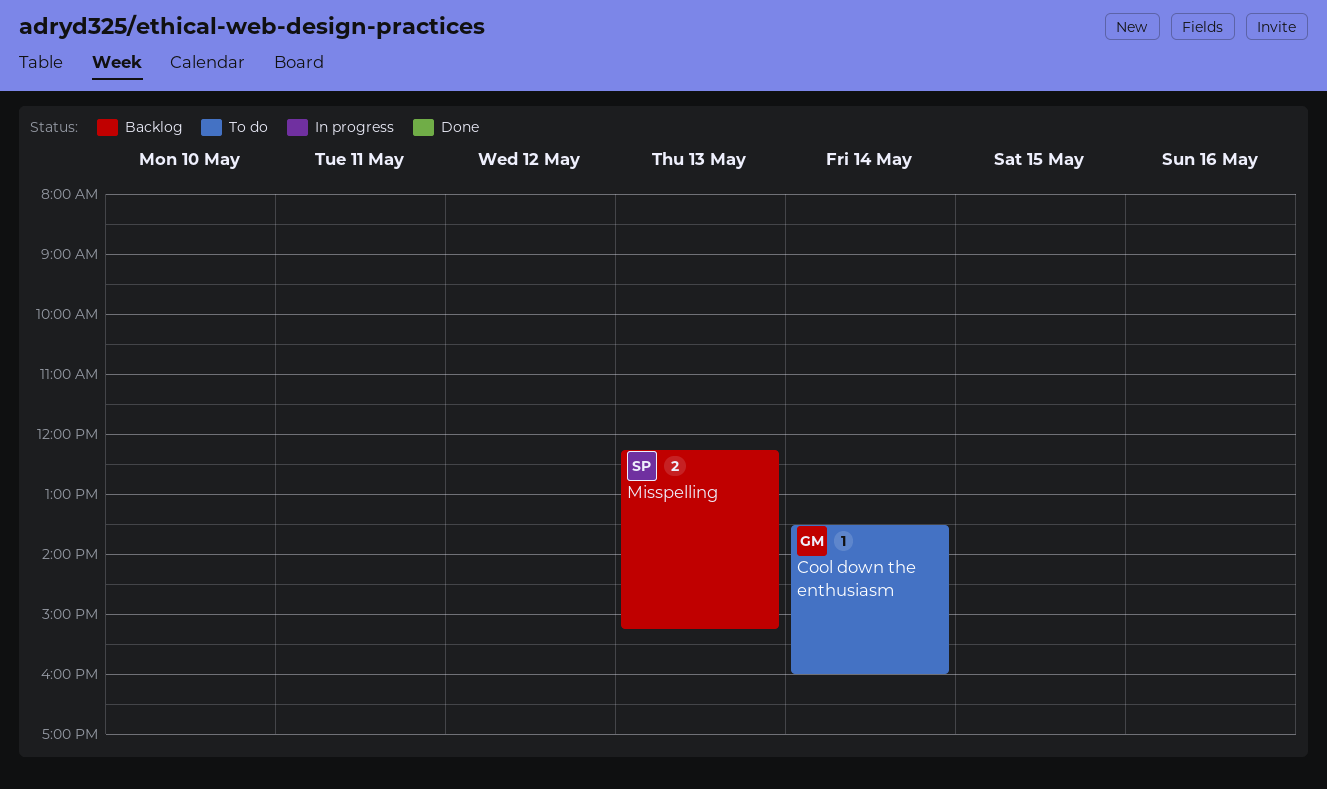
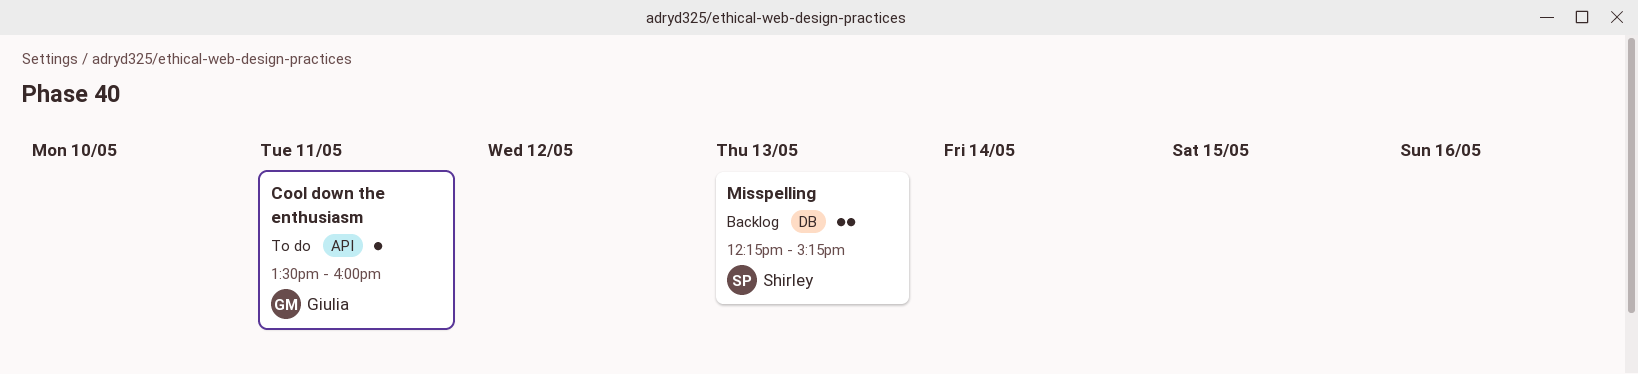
Cool down the enthusiasm, day: May 14 -> May 11

